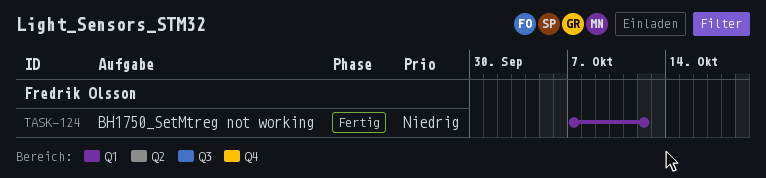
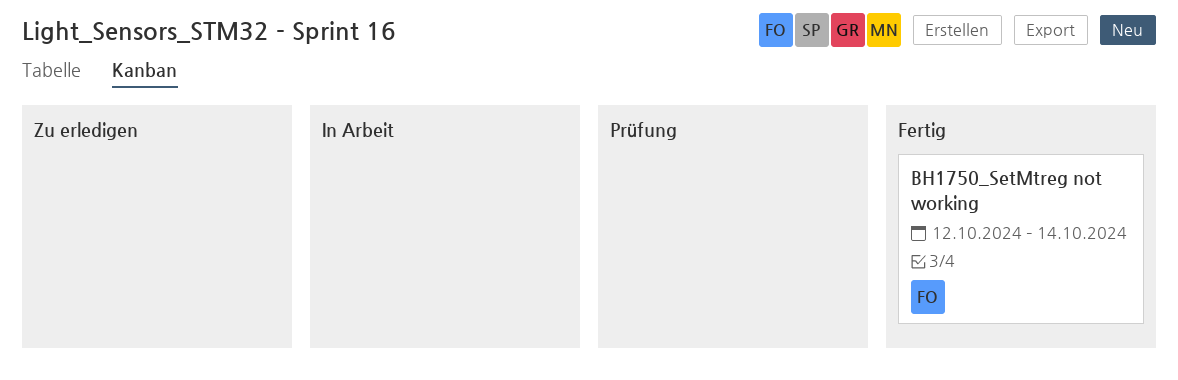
BH1750_SetMtreg not working, start: Oct 7 -> Oct 12
BH1750_SetMtreg not working, due: Oct 12 -> Oct 14

